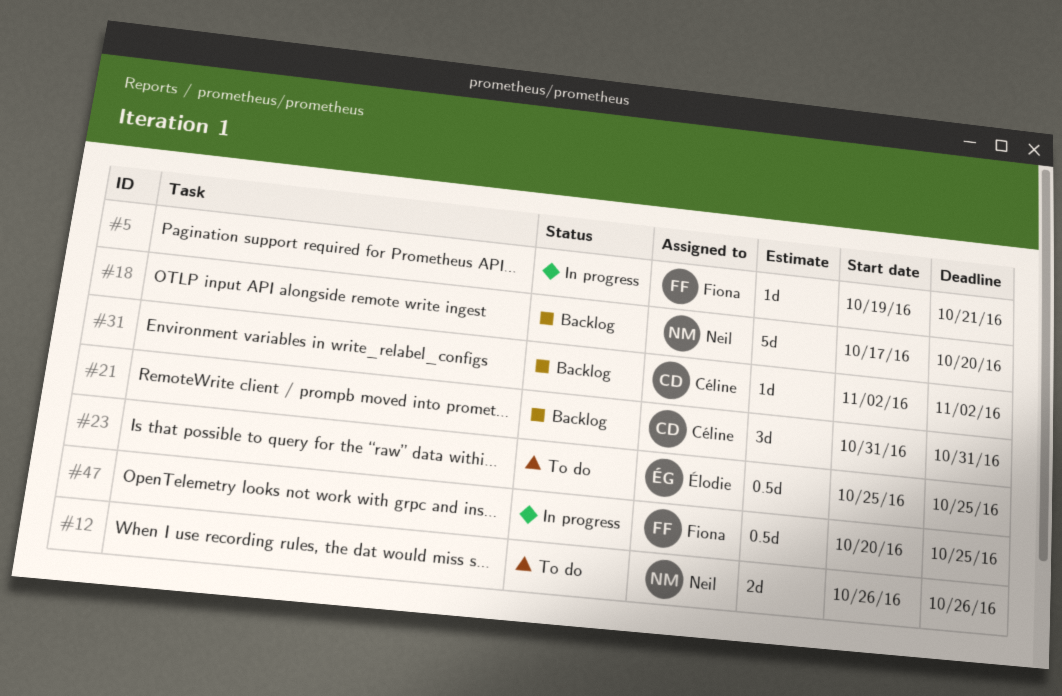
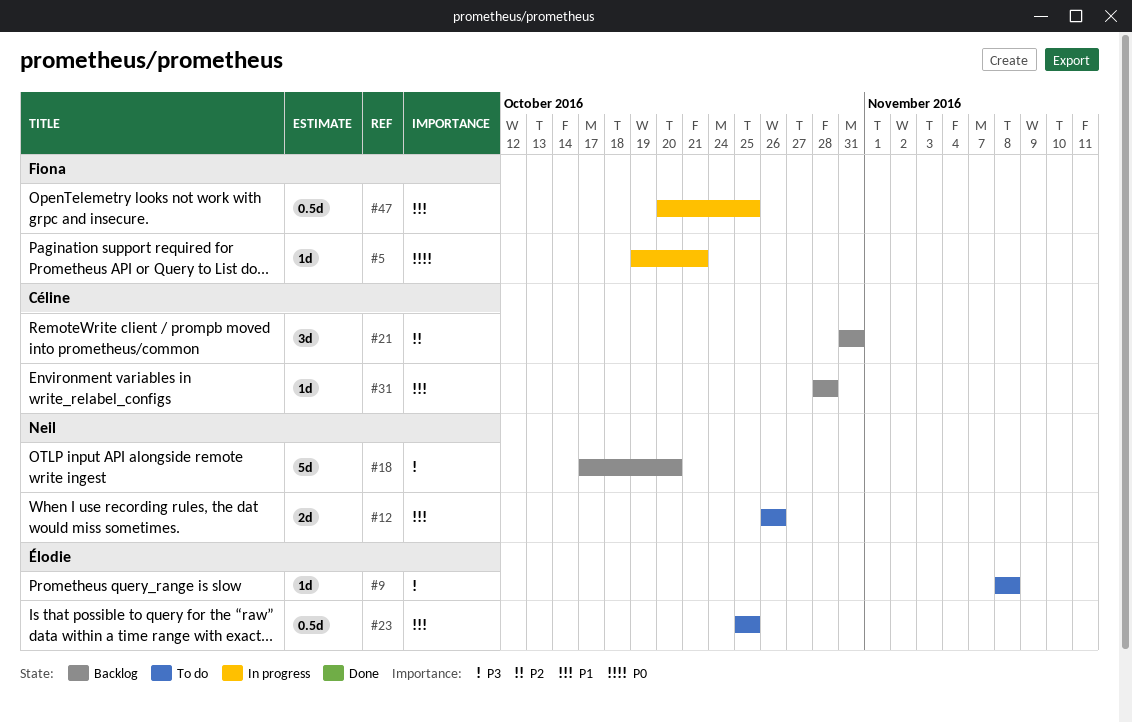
#9: none -> present
#31, start: Nov 2 -> Oct 28
#31, due: Nov 2 -> Oct 28

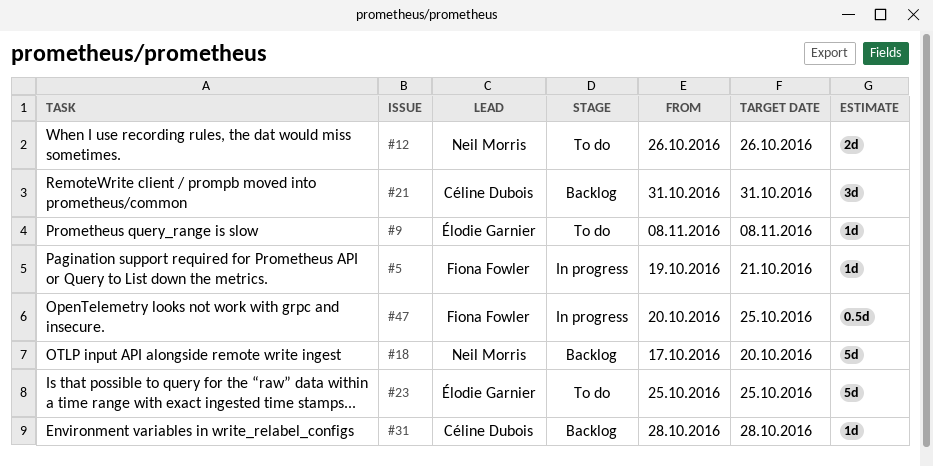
#23, estimate: 0.5d -> 5d

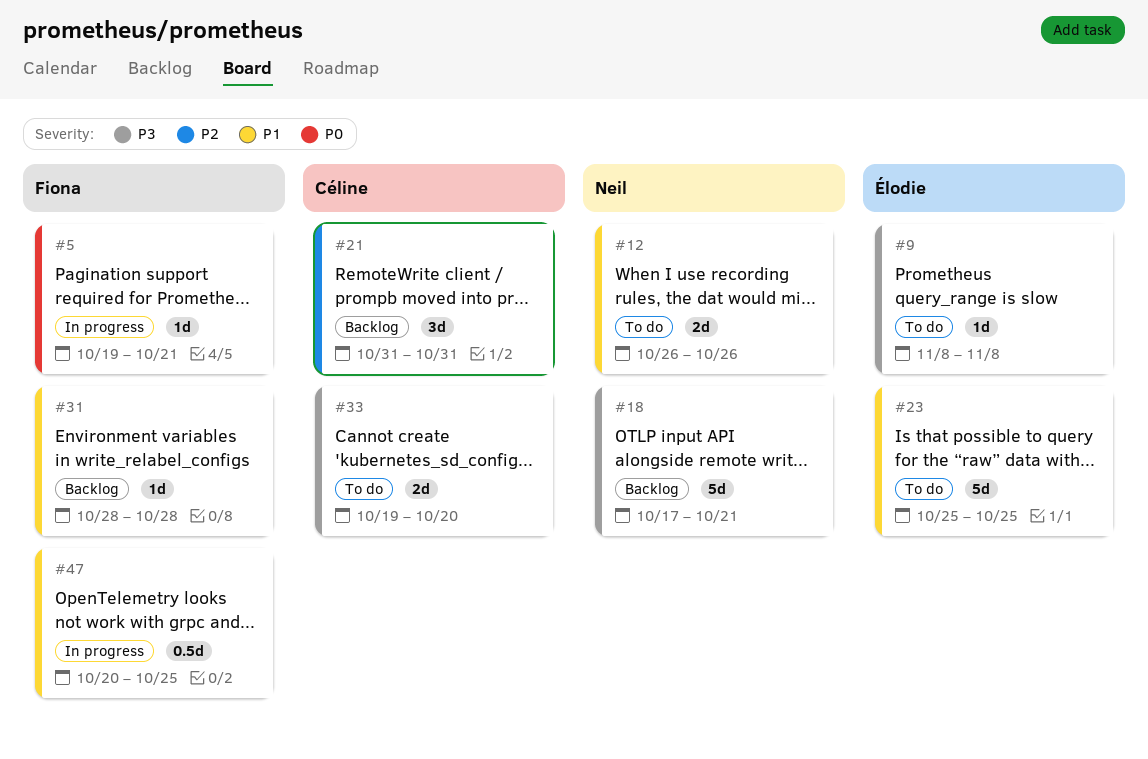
#18, due: Oct 20 -> Oct 21
#31, owner: Céline Dubois -> Fiona Fowler
#33: none -> present

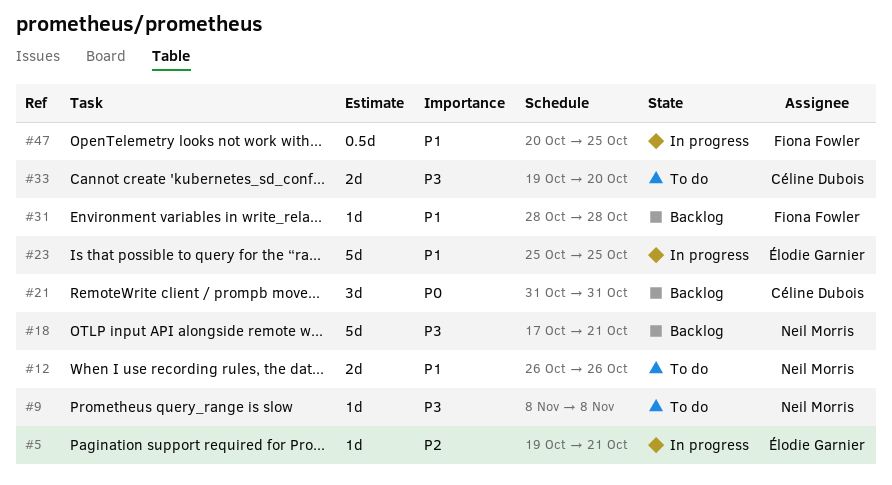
#5, owner: Fiona Fowler -> Élodie Garnier
#5, priority: P0 -> P2
#9, owner: Élodie Garnier -> Neil Morris
#21, priority: P2 -> P0
#23, status: To do -> In progress

